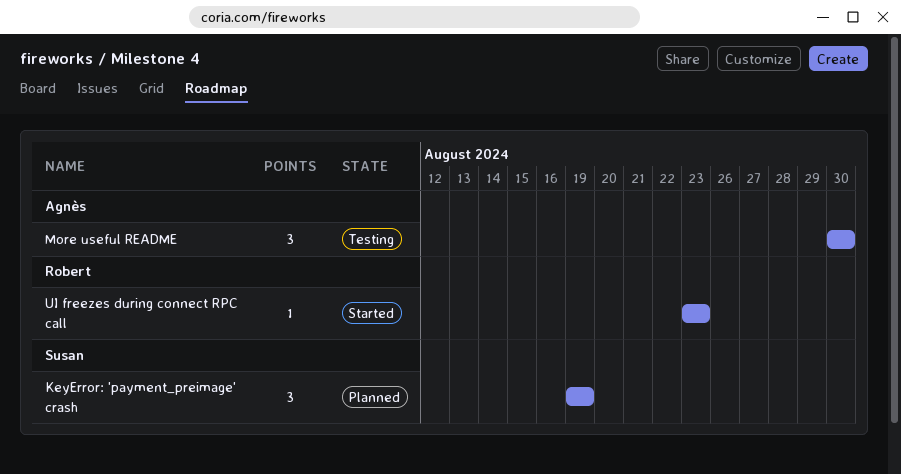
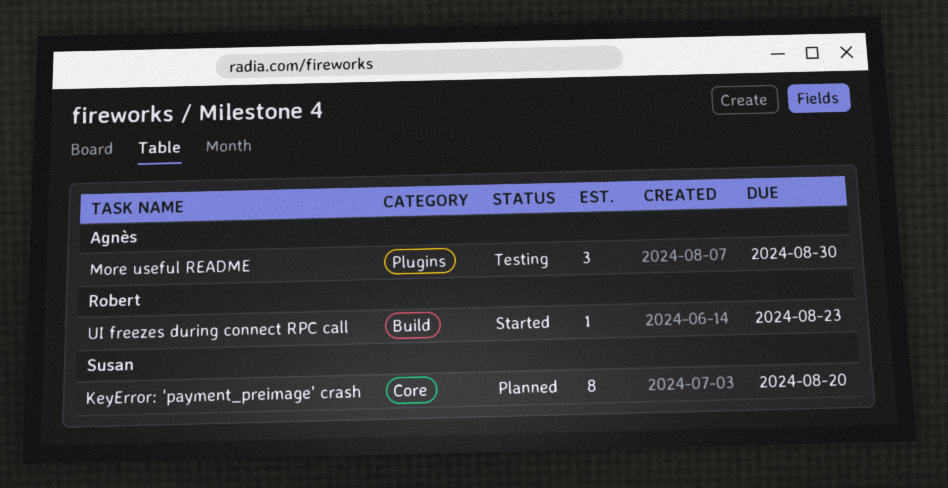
KeyError: 'payment_preimage' crash, estimate: 3 -> 8
KeyError: 'payment_preimage' crash, due: Aug 19 -> Aug 20

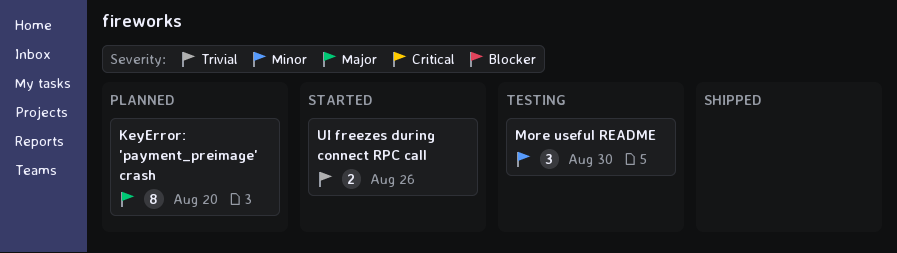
UI freezes during connect RPC call, estimate: 1 -> 2
UI freezes during connect RPC call, due: Aug 23 -> Aug 26

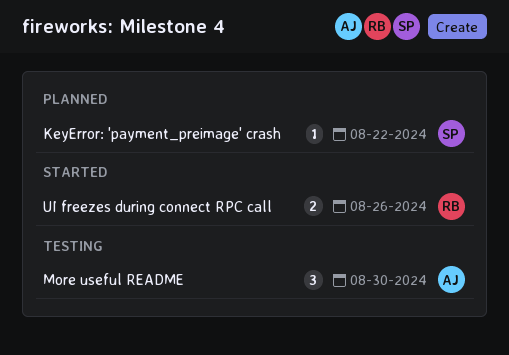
KeyError: 'payment_preimage' crash, estimate: 8 -> 1
KeyError: 'payment_preimage' crash, due: Aug 20 -> Aug 22

